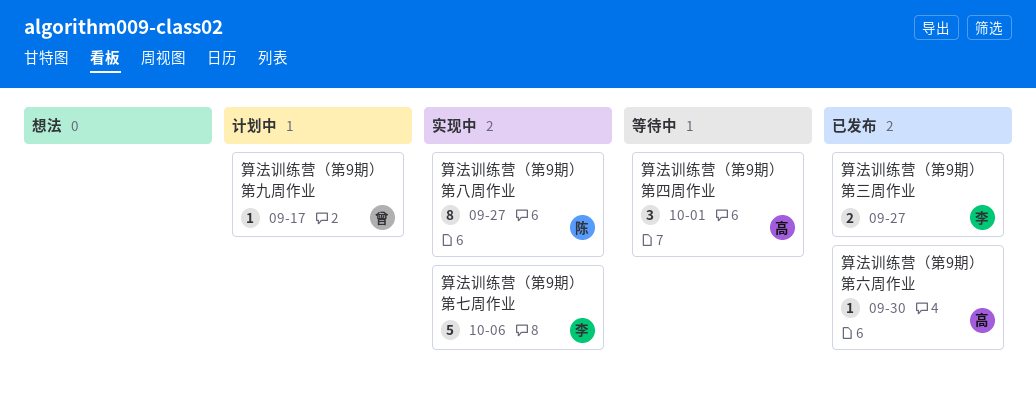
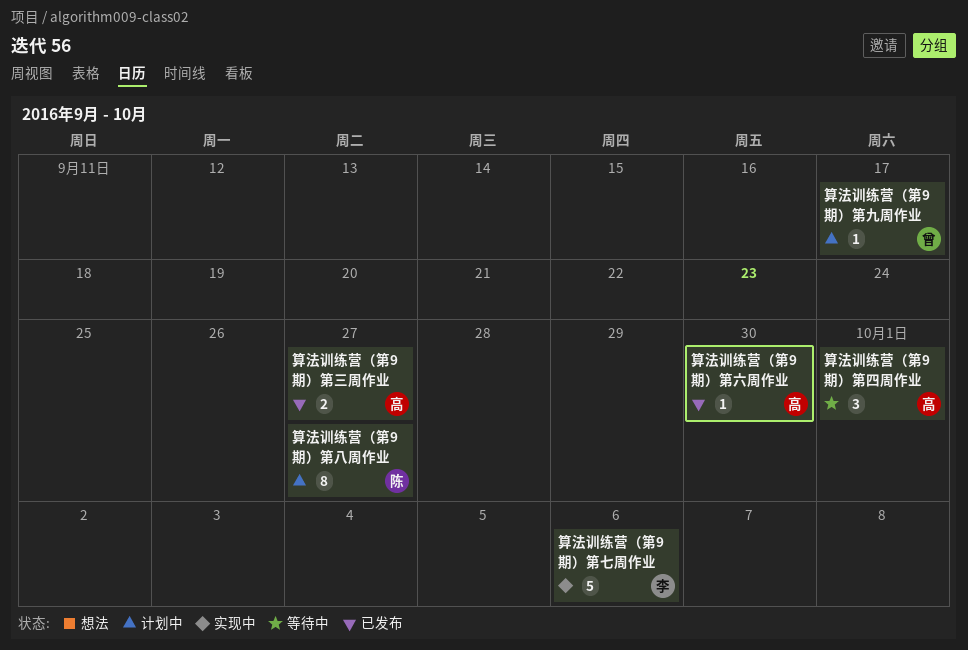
算法训练营（第9期）第三周作业, owner: 李 -> 高
算法训练营（第9期）第八周作业, status: 实现中 -> 计划中

